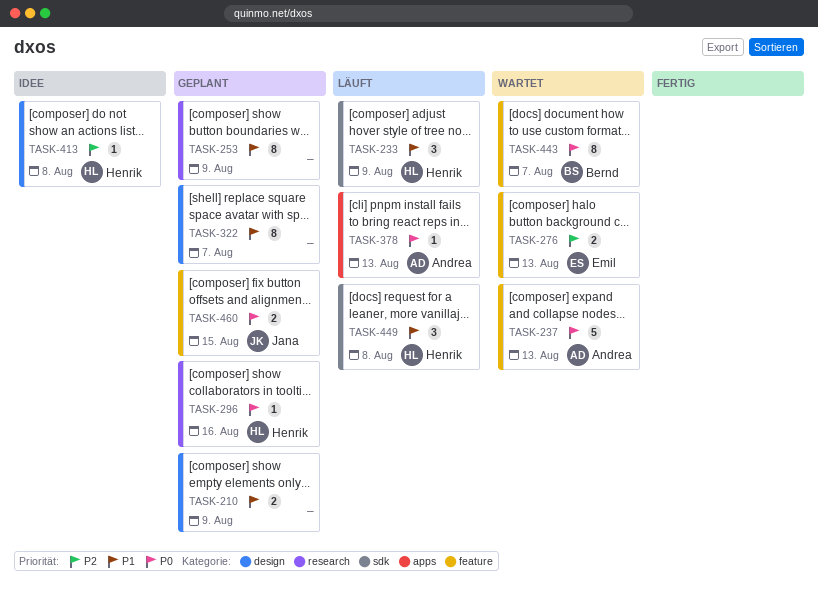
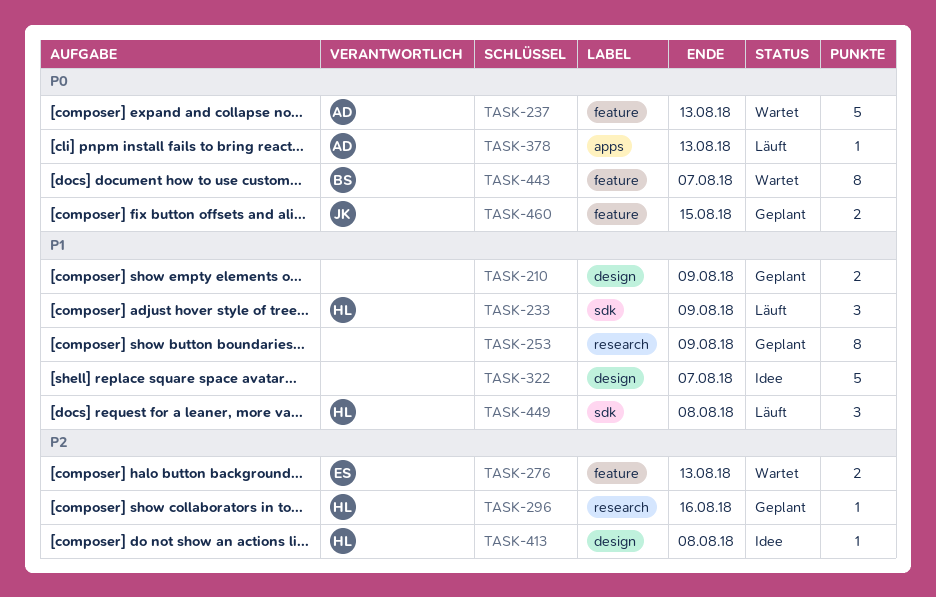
TASK-296, priority: P0 -> P2
TASK-322, status: Geplant -> Idee
TASK-322, estimate: 8 -> 5

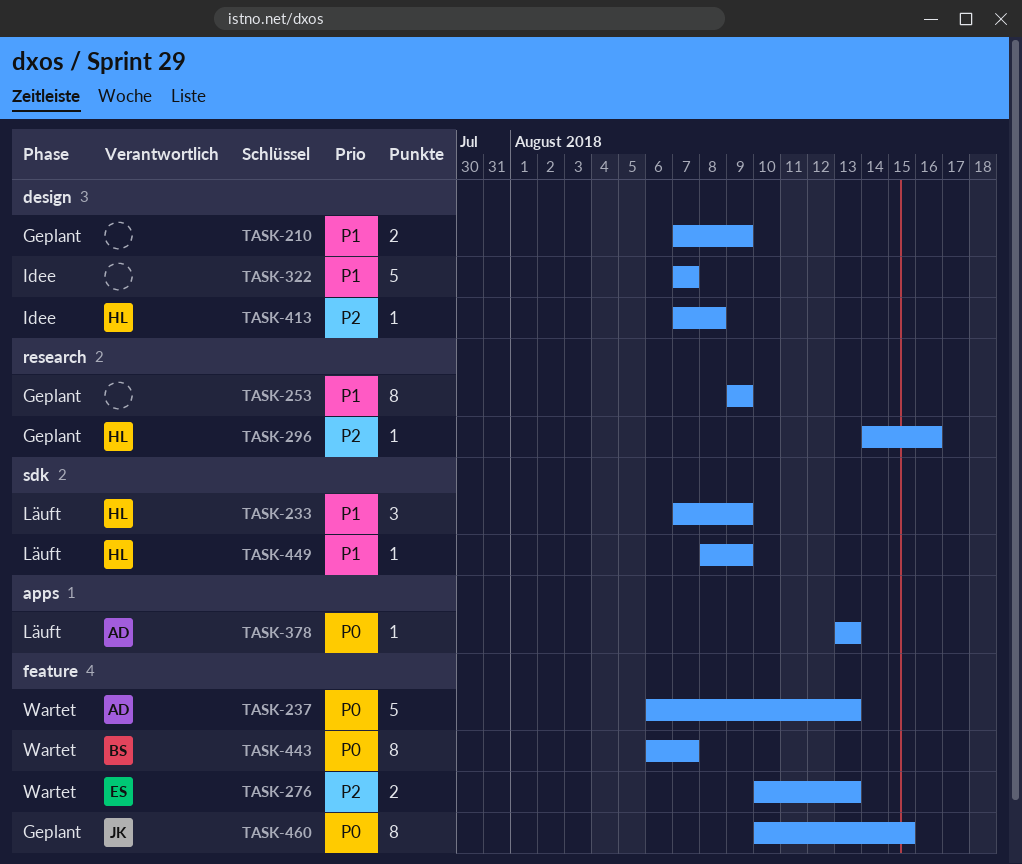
TASK-449, estimate: 3 -> 1
TASK-449, due: Aug 8 -> Aug 9
TASK-460, estimate: 2 -> 8

